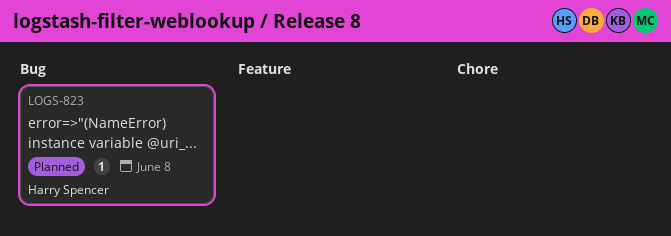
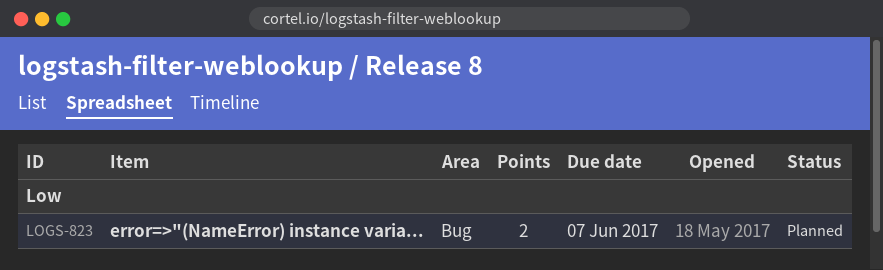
LOGS-823, estimate: 1 -> 2
LOGS-823, due: Jun 8 -> Jun 7

